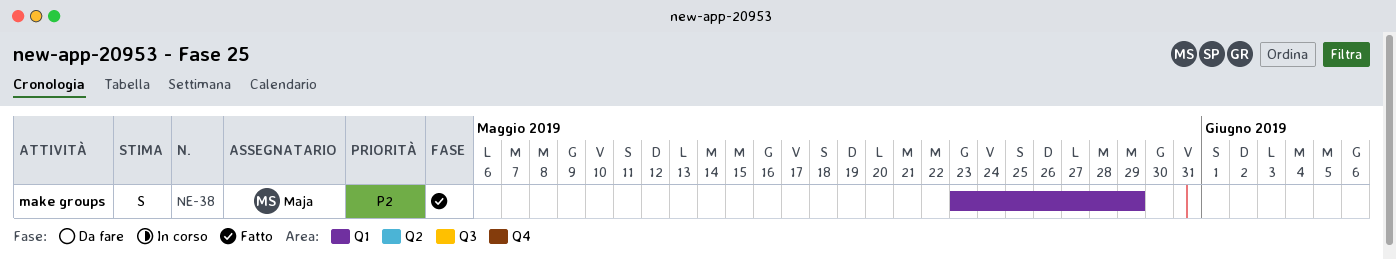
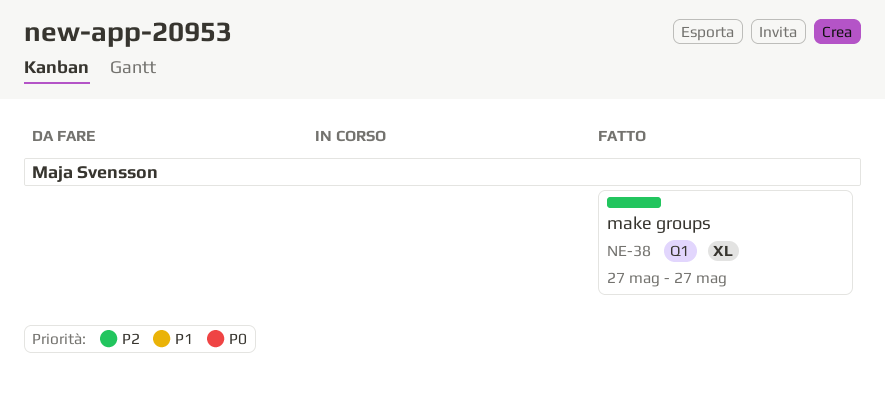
NE-38, estimate: S -> XL
NE-38, start: May 23 -> May 27
NE-38, due: May 29 -> May 27

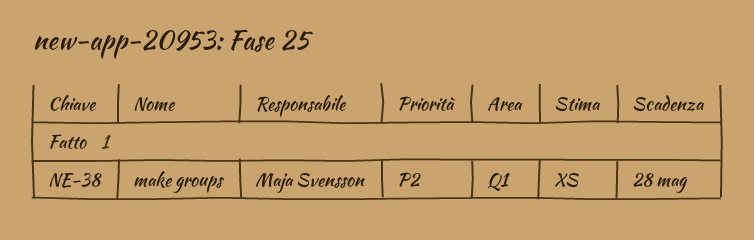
NE-38, estimate: XL -> XS
NE-38, due: May 27 -> May 28

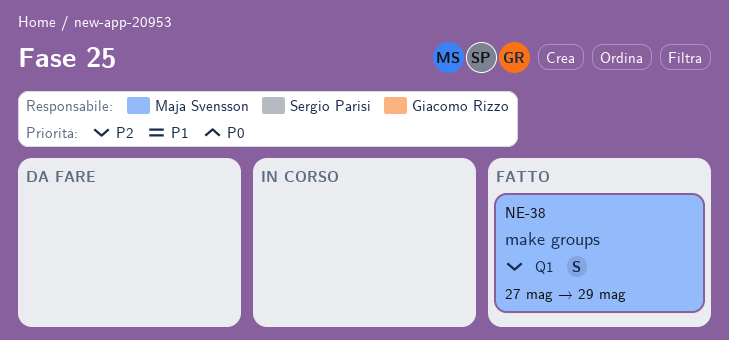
NE-38, estimate: XS -> S
NE-38, due: May 28 -> May 29

